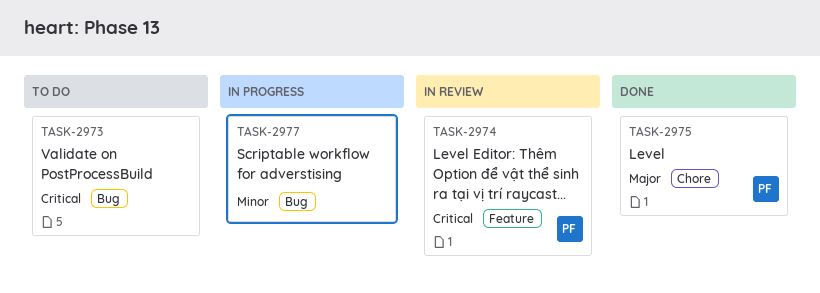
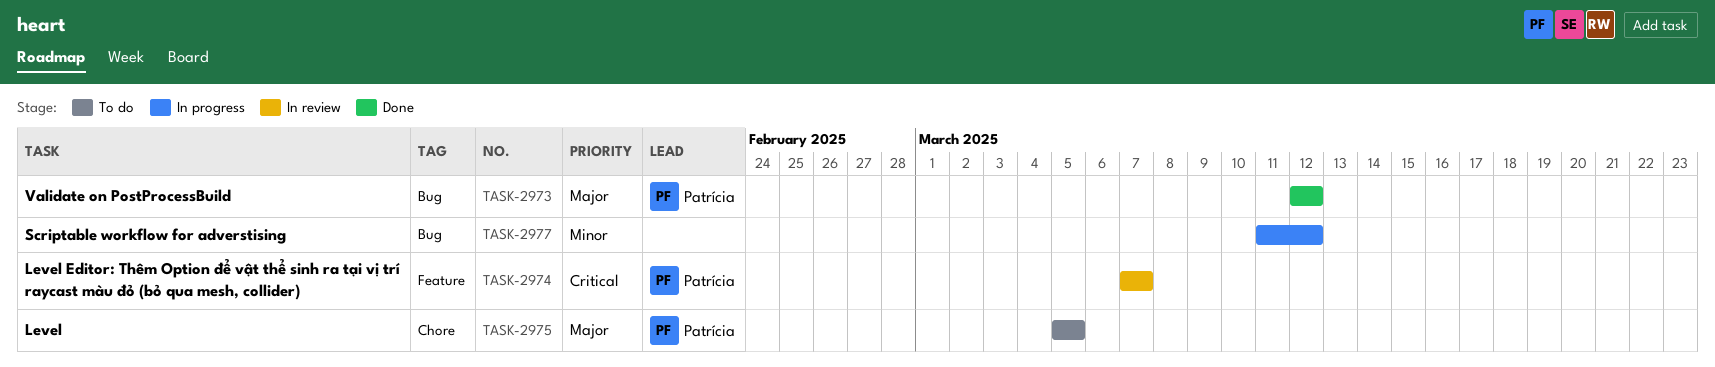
TASK-2973, status: To do -> Done
TASK-2973, owner: none -> Patrícia
TASK-2973, priority: Critical -> Major
TASK-2975, status: Done -> To do

